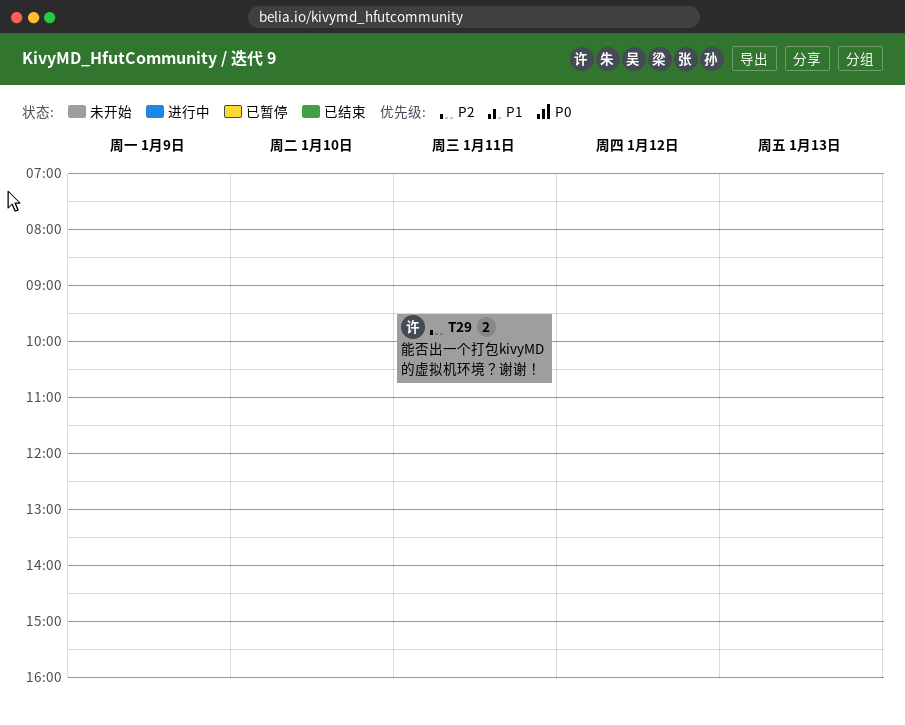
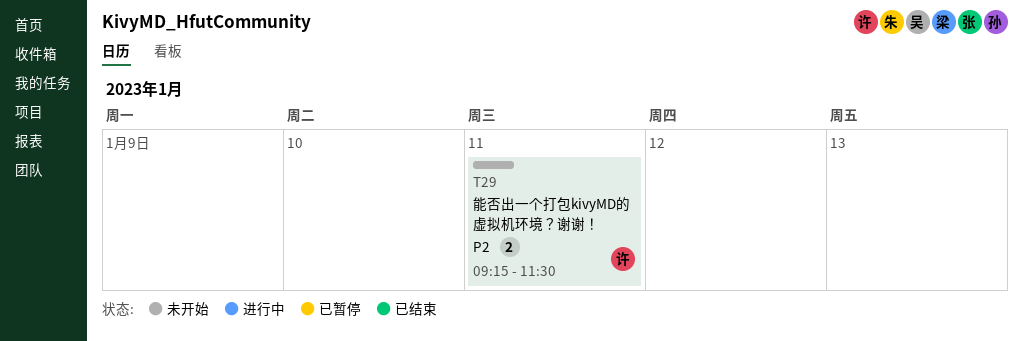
T29, begins: 09:30 -> 09:15
T29, ends: 10:45 -> 11:30

